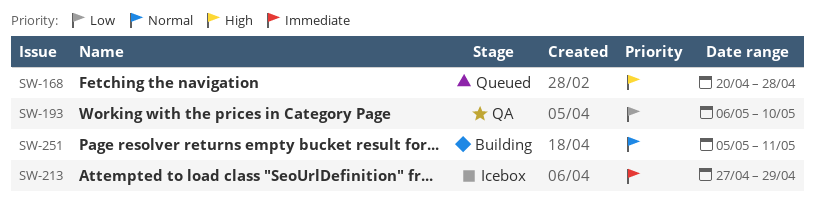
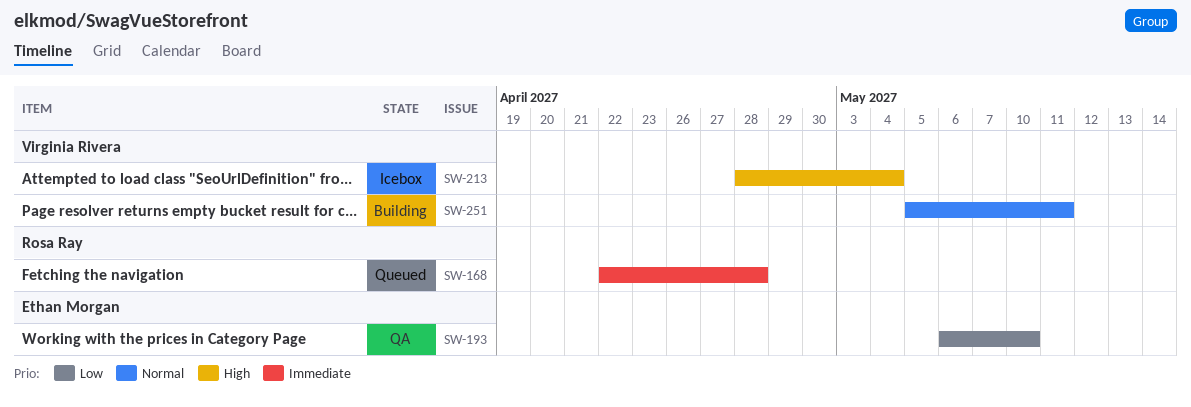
SW-168, priority: High -> Immediate
SW-168, start: Apr 20 -> Apr 22
SW-213, priority: Immediate -> High
SW-213, start: Apr 27 -> Apr 28
SW-213, due: Apr 29 -> May 4

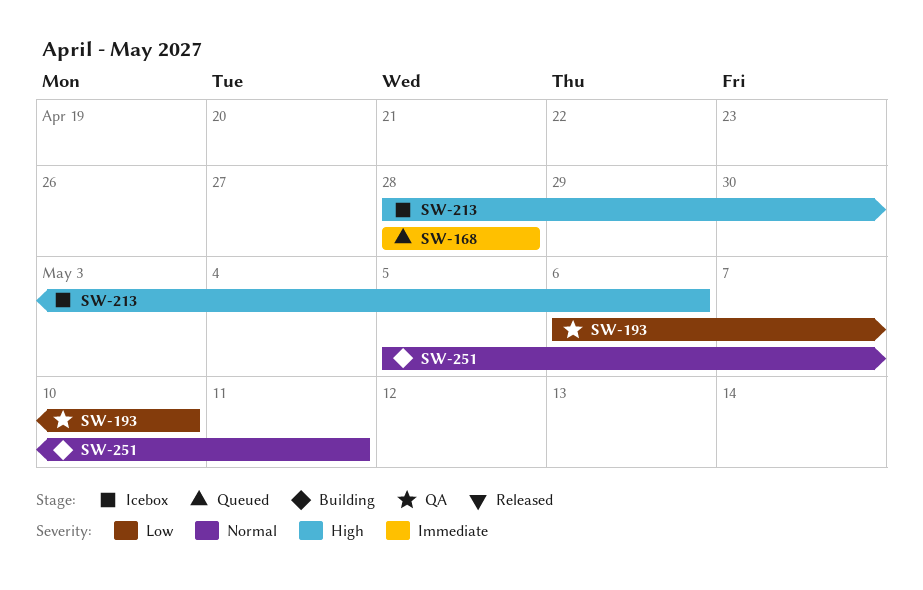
SW-168, start: Apr 22 -> Apr 28
SW-213, due: May 4 -> May 6

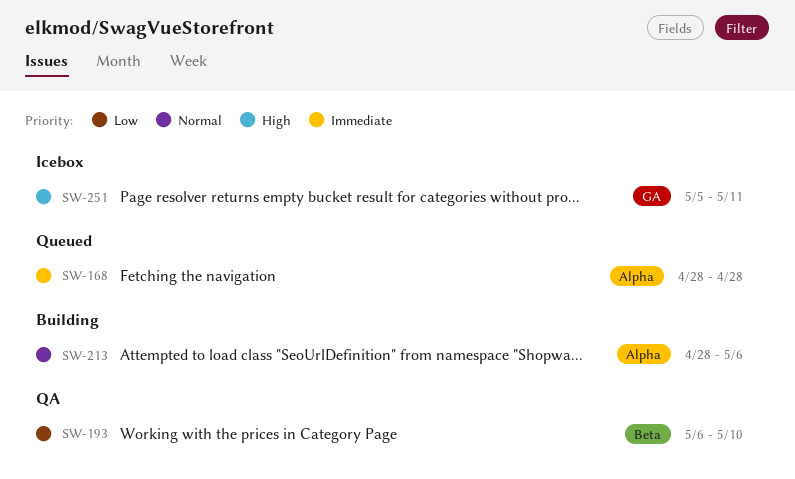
SW-213, status: Icebox -> Building
SW-213, priority: High -> Normal
SW-251, status: Building -> Icebox
SW-251, priority: Normal -> High

